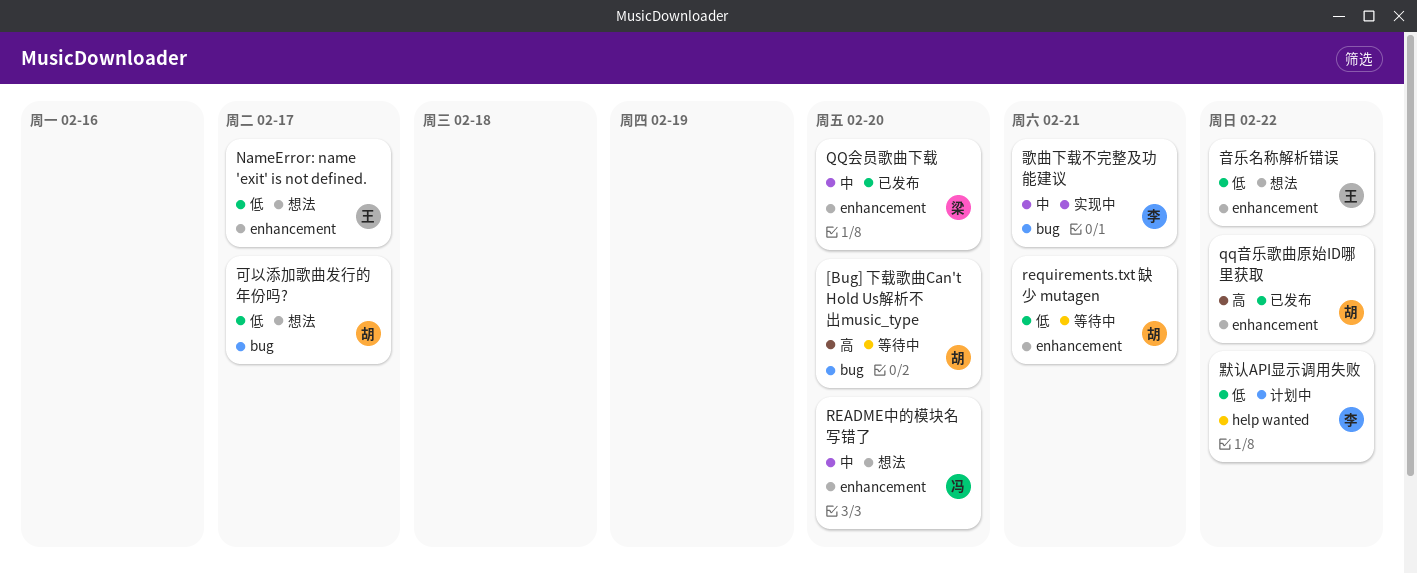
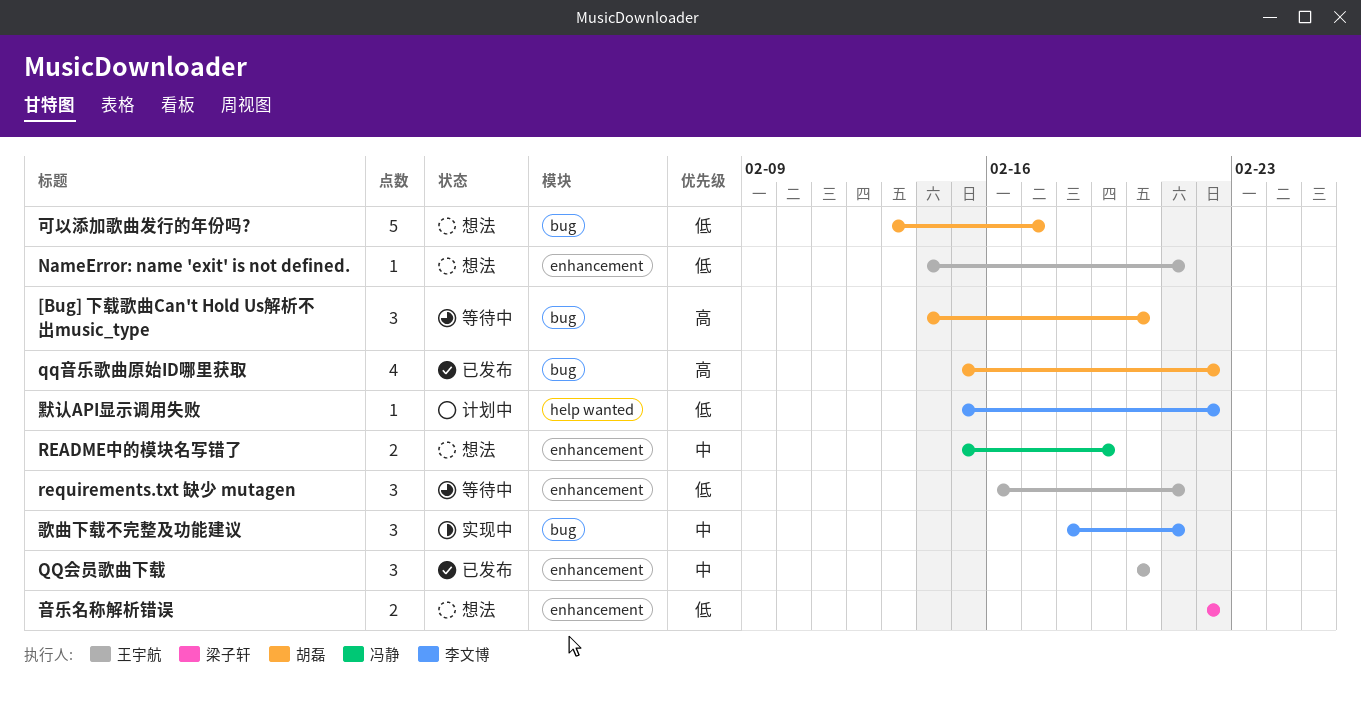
NameError: name 'exit' is not defined., due: Feb 17 -> Feb 21
QQ会员歌曲下载, owner: 梁子轩 -> 王宇航
qq音乐歌曲原始ID哪里获取, label: enhancement -> bug
README中的模块名写错了, due: Feb 20 -> Feb 19
requirements.txt 缺少 mutagen, owner: 胡磊 -> 王宇航
音乐名称解析错误, owner: 王宇航 -> 梁子轩

